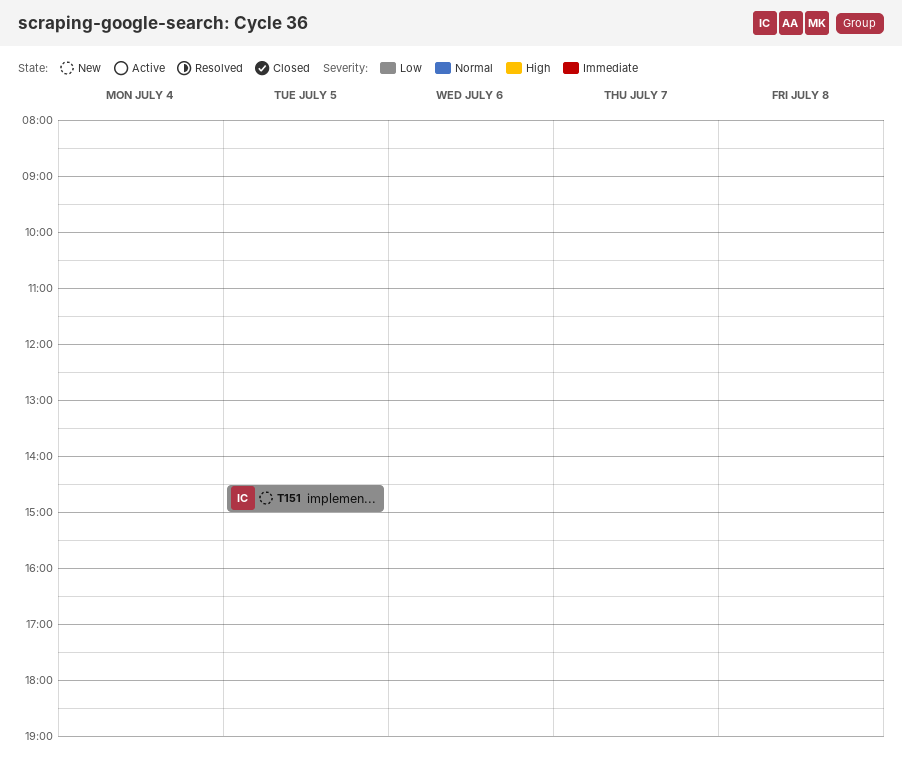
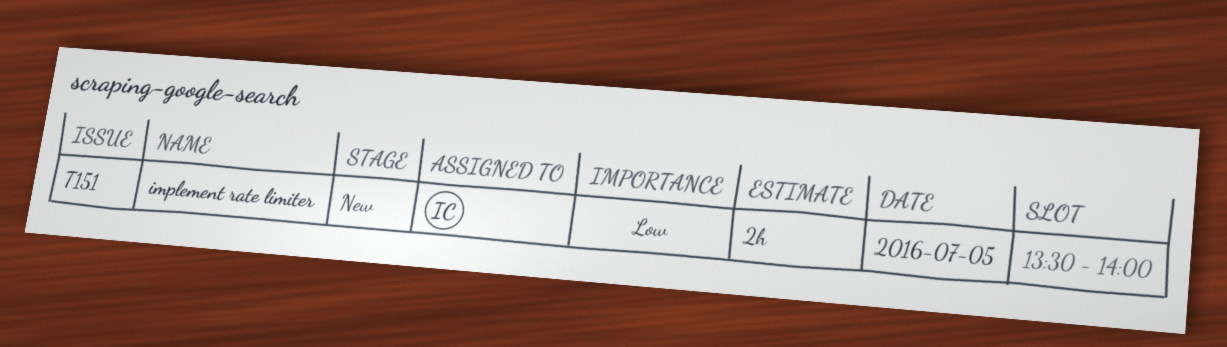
T151, begins: 14:30 -> 13:30
T151, ends: 15:00 -> 14:00

